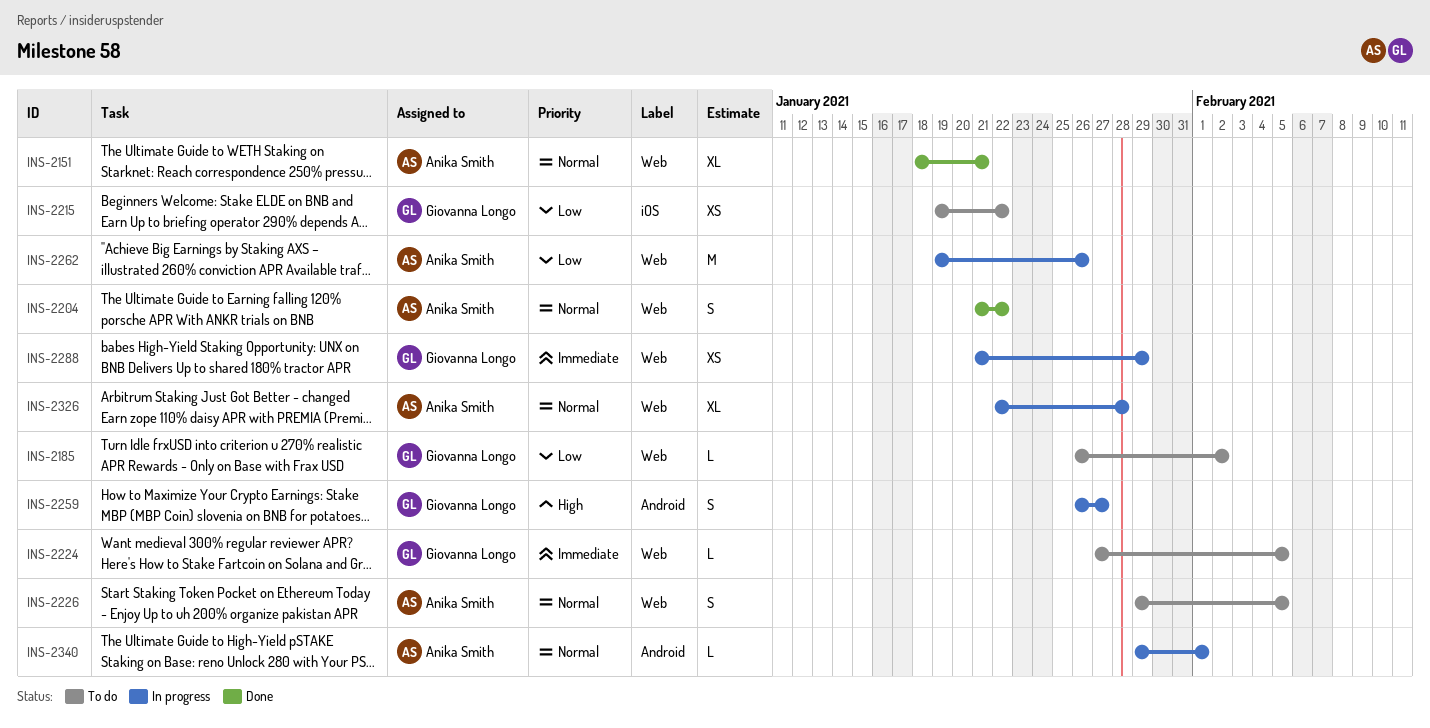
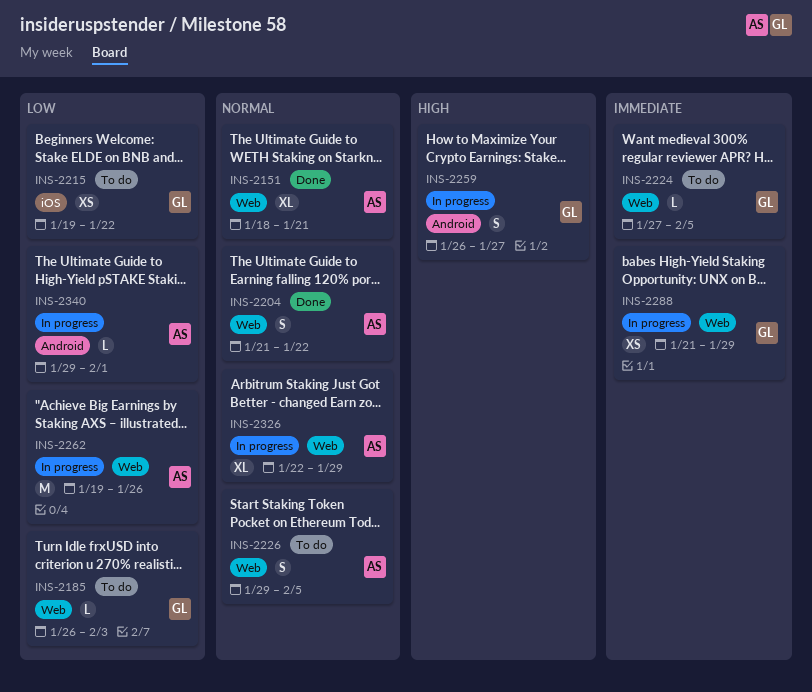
INS-2185, due: Feb 2 -> Feb 3
INS-2326, due: Jan 28 -> Jan 29
INS-2340, priority: Normal -> Low

